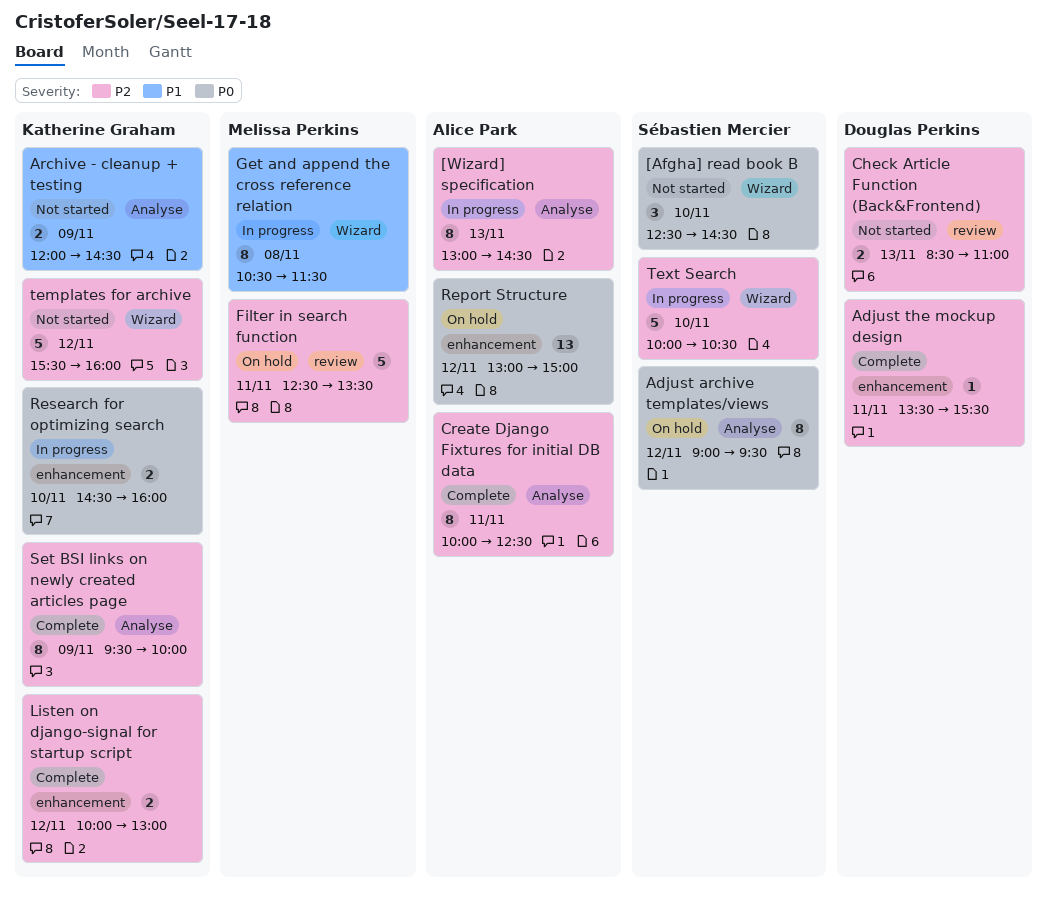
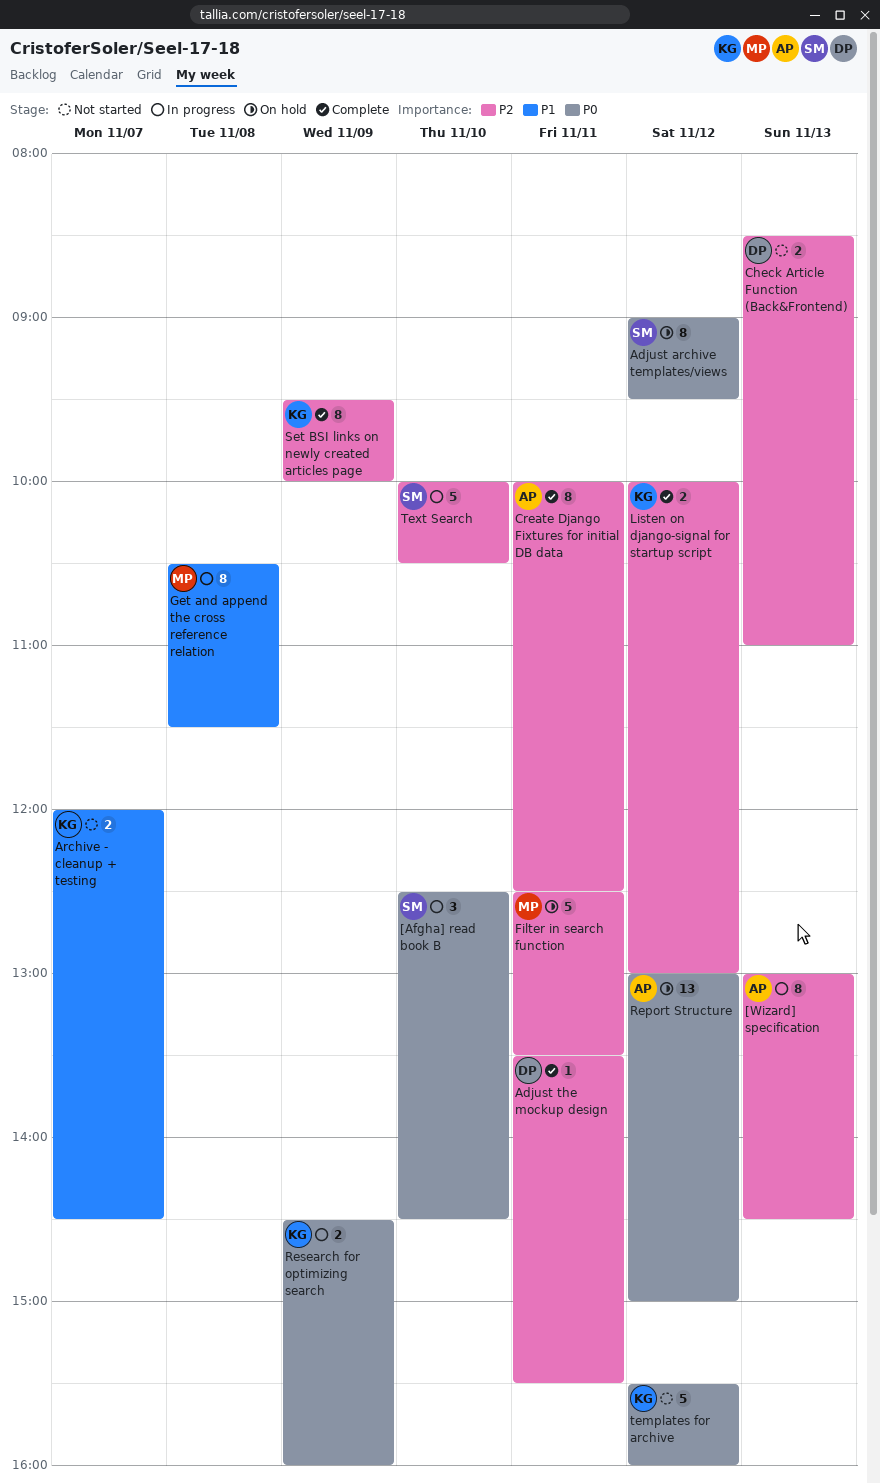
[Afgha] read book B, status: Not started -> In progress
Archive - cleanup + testing, day: Nov 9 -> Nov 7
Research for optimizing search, day: Nov 10 -> Nov 9
templates for archive, priority: P2 -> P0

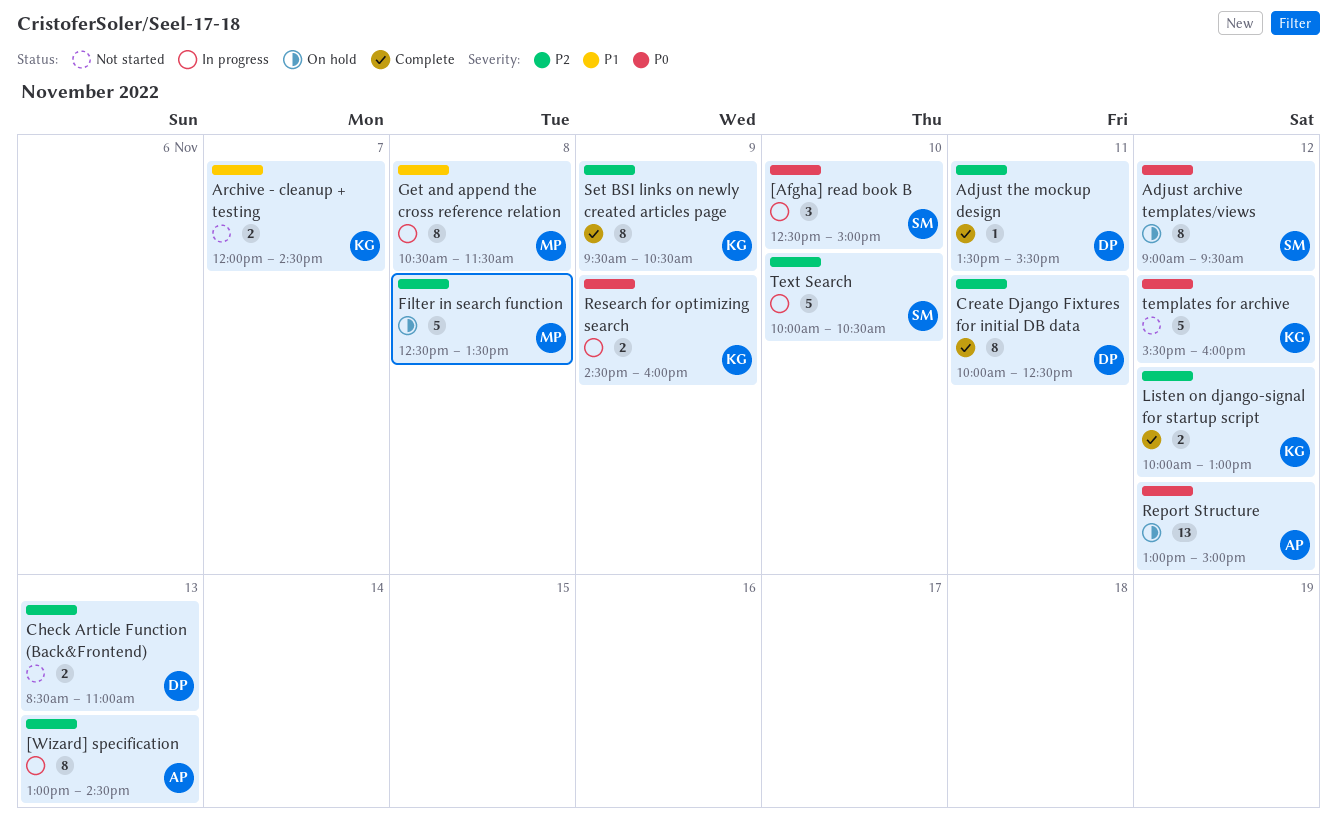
[Afgha] read book B, ends: 14:30 -> 15:00
Create Django Fixtures for initial DB data, owner: AP -> DP
Filter in search function, day: Nov 11 -> Nov 8
Set BSI links on newly created articles page, ends: 10:00 -> 10:30

